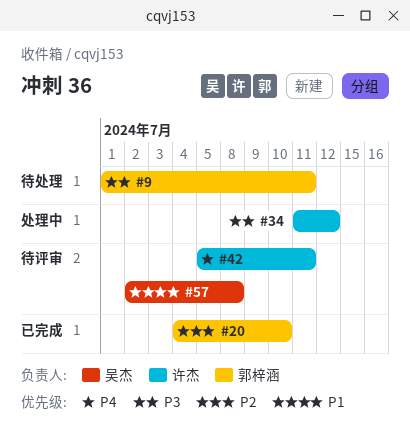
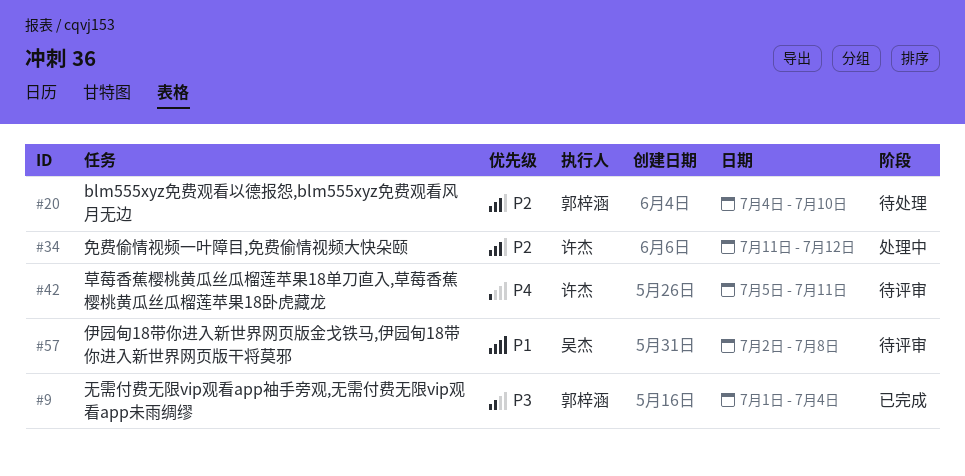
#9, status: 待处理 -> 已完成
#9, due: Jul 11 -> Jul 4
#20, status: 已完成 -> 待处理
#34, priority: P3 -> P2

